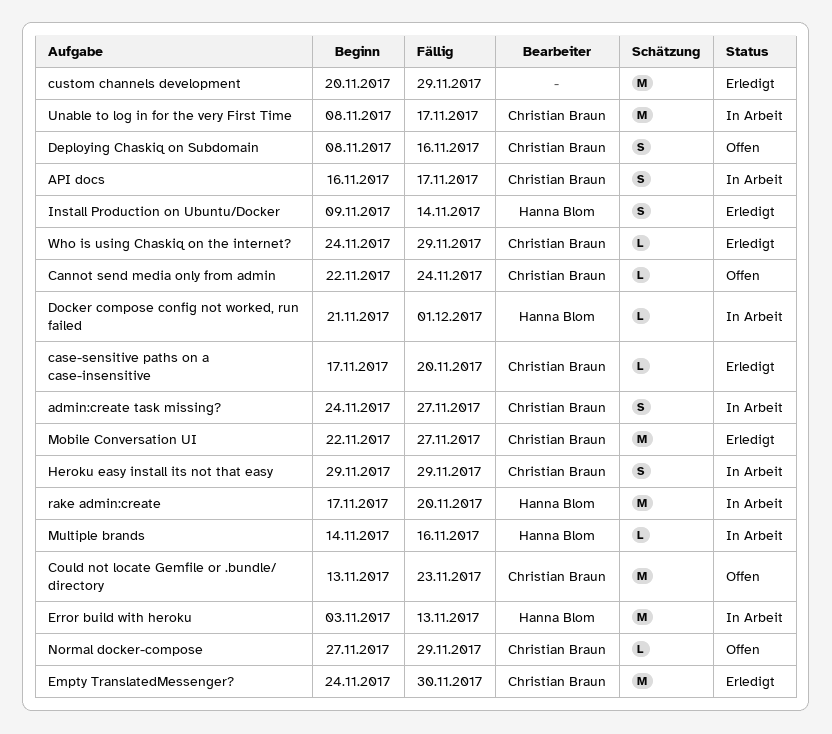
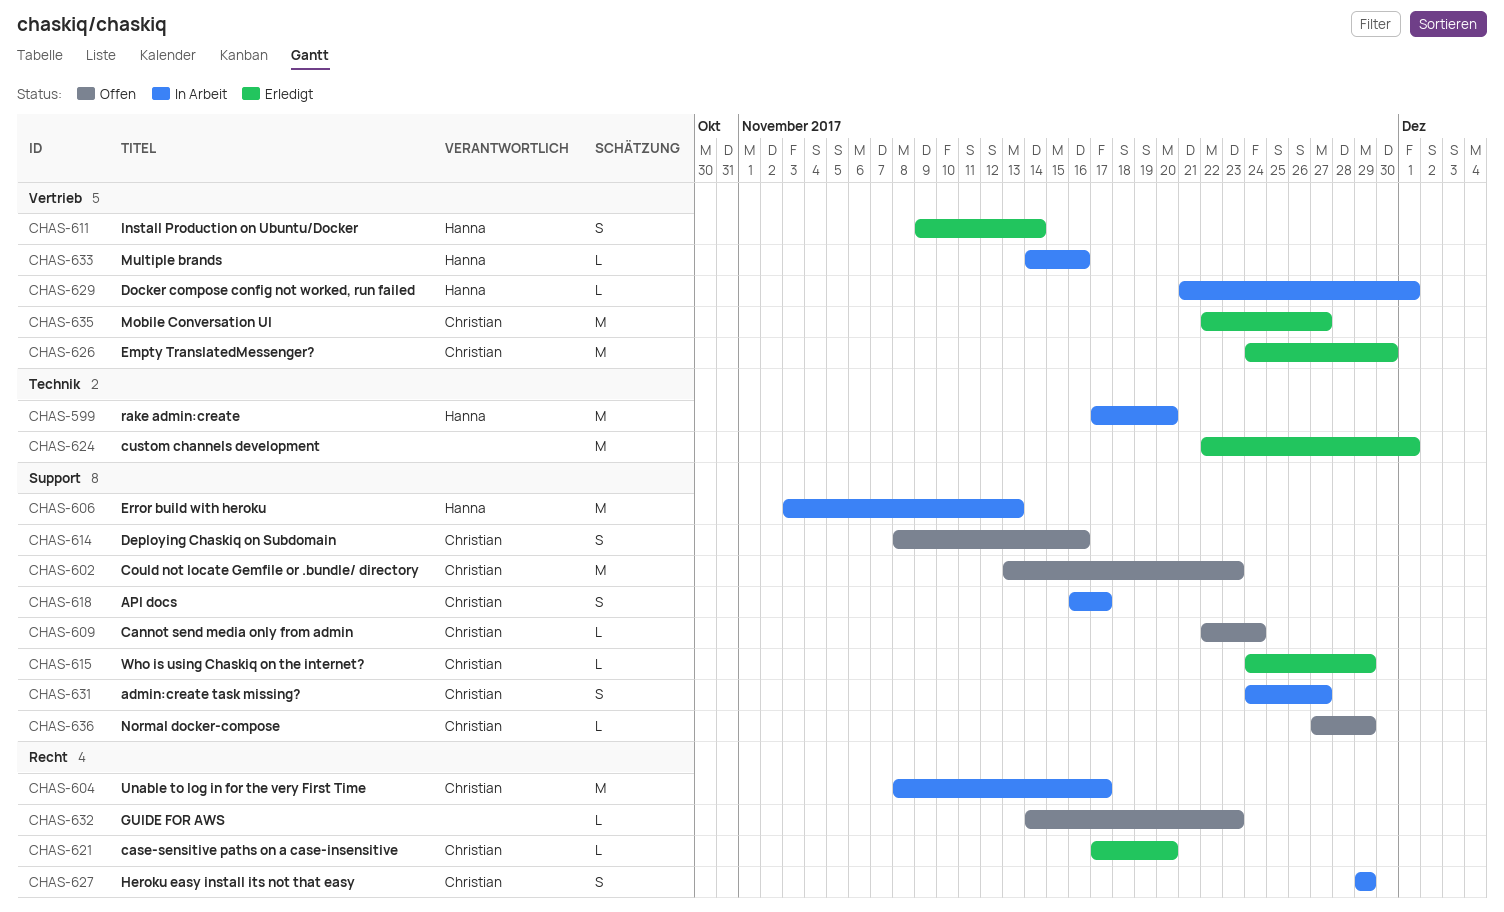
custom channels development, start: Nov 20 -> Nov 22
custom channels development, due: Nov 29 -> Dec 1
GUIDE FOR AWS: none -> present

